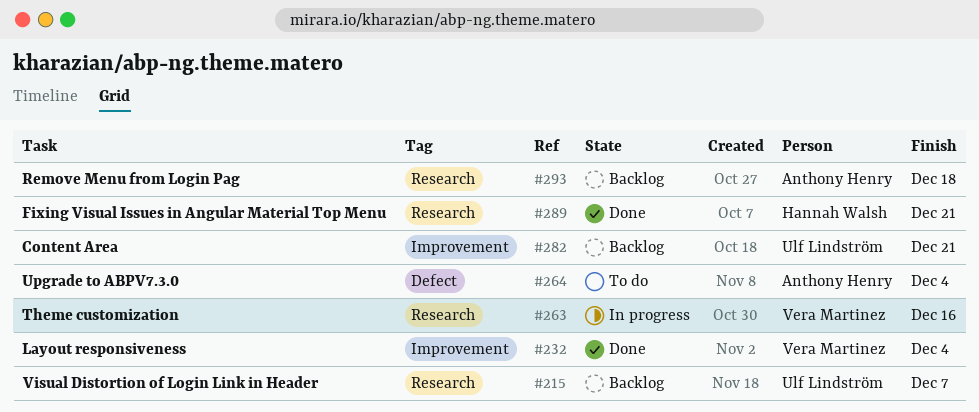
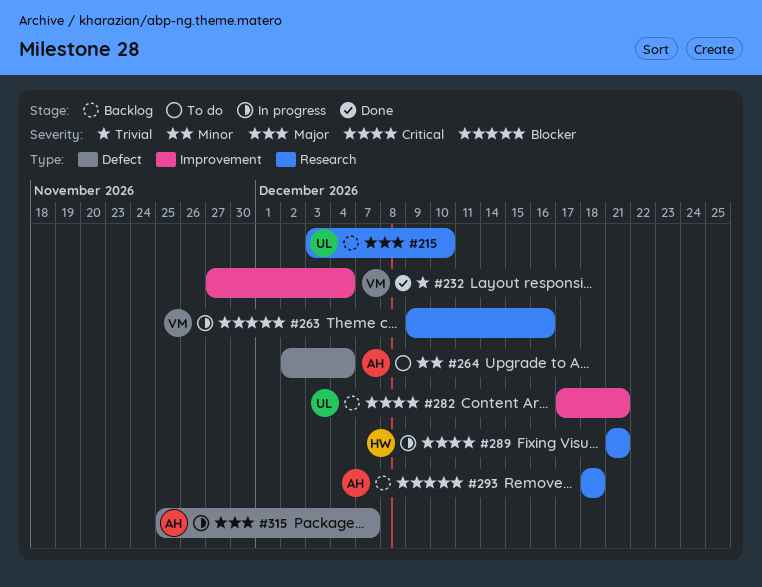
#215, due: Dec 7 -> Dec 10
#289, status: Done -> In progress
#315: none -> present

